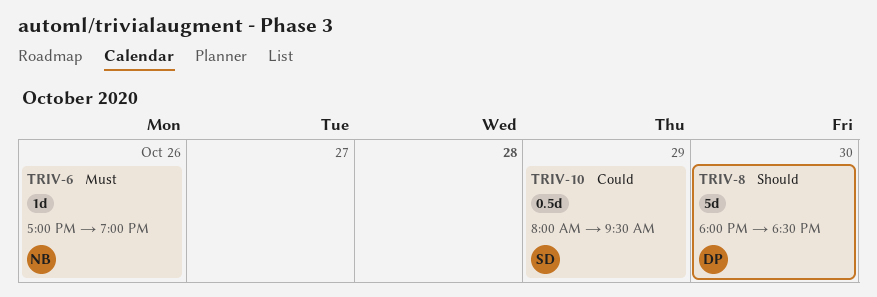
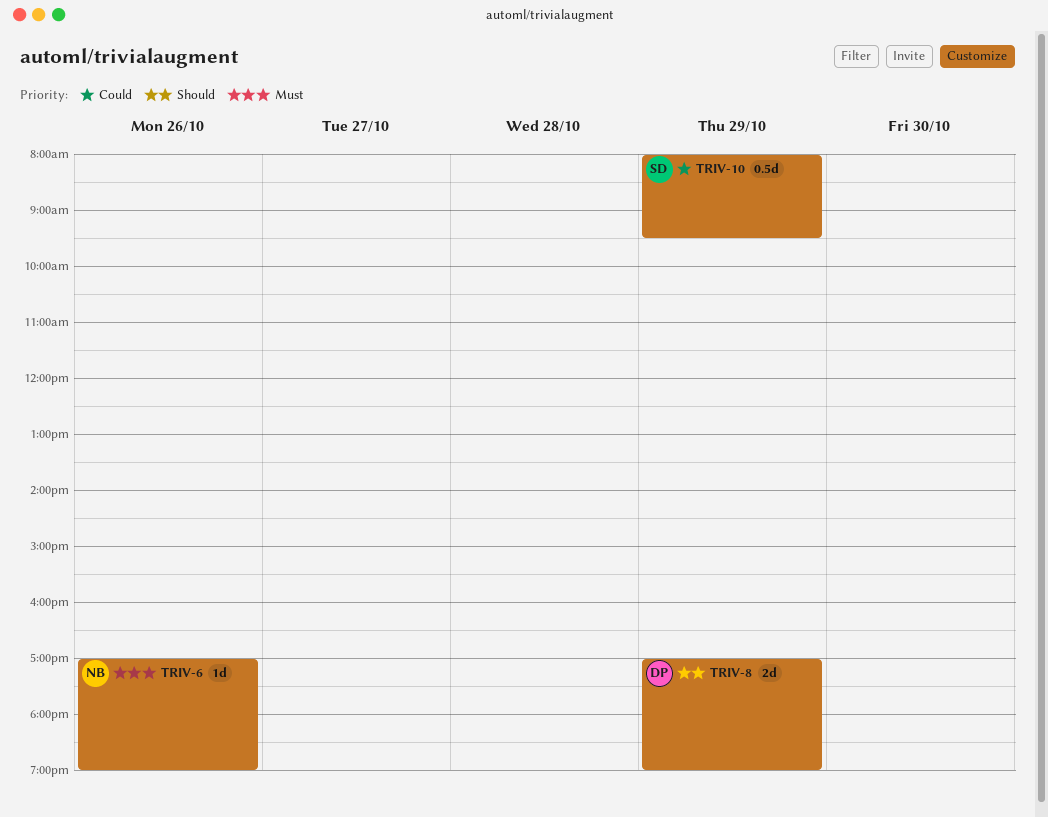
TRIV-8, estimate: 5d -> 2d
TRIV-8, day: Oct 30 -> Oct 29
TRIV-8, begins: 18:00 -> 17:00
TRIV-8, ends: 18:30 -> 19:00

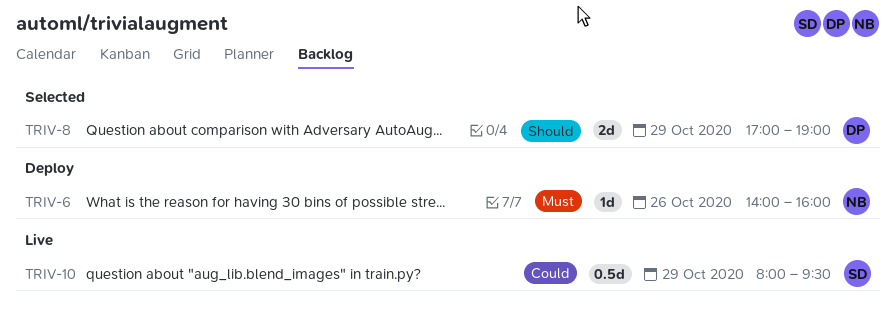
TRIV-6, begins: 17:00 -> 14:00
TRIV-6, ends: 19:00 -> 16:00

